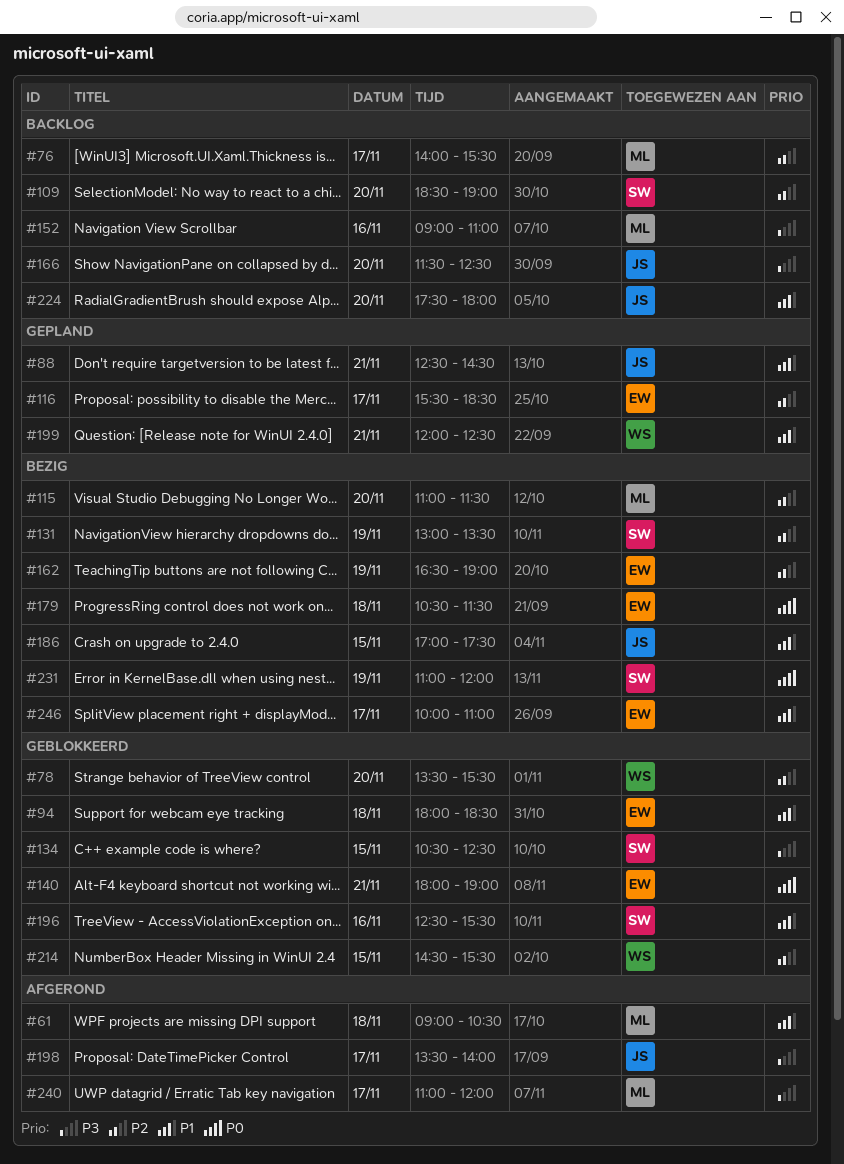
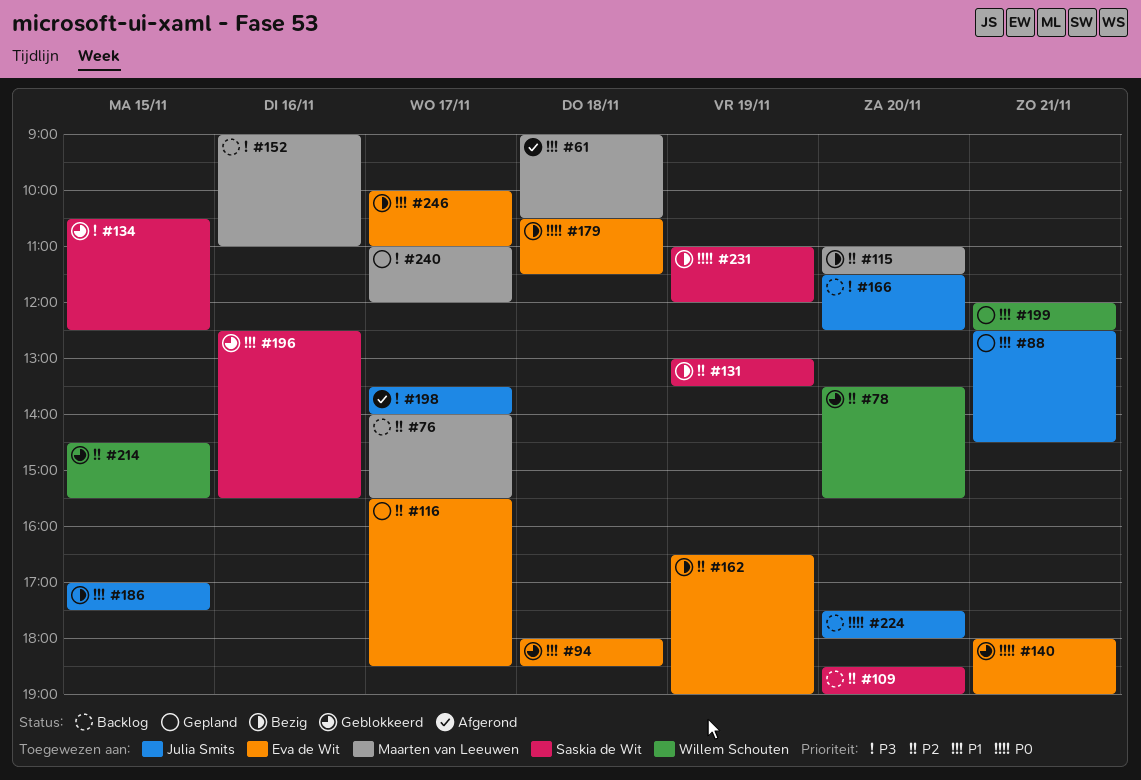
#224, priority: P1 -> P0
#240, status: Afgerond -> Gepland

